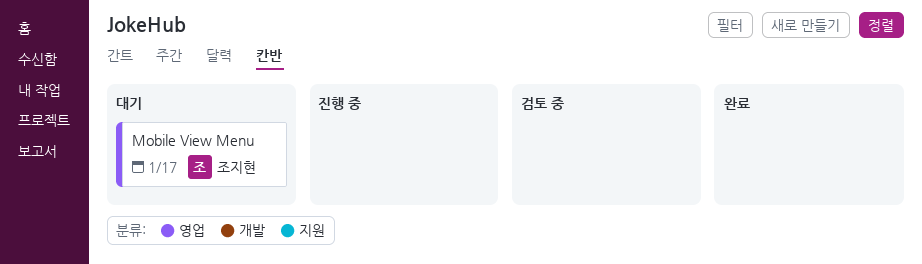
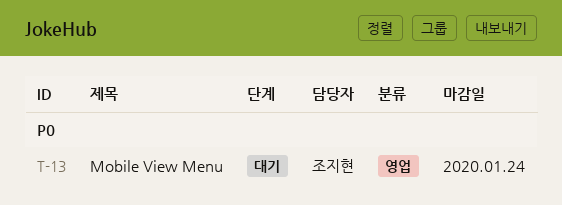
Mobile View Menu, due: Jan 17 -> Jan 24

